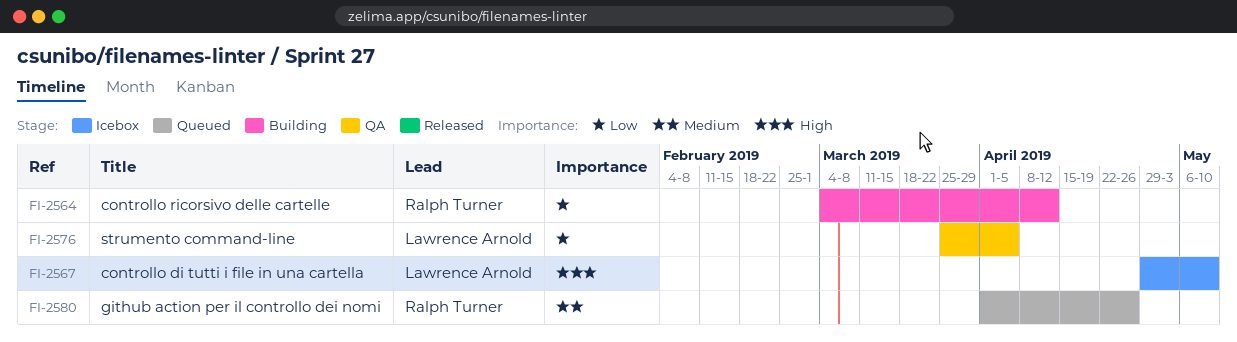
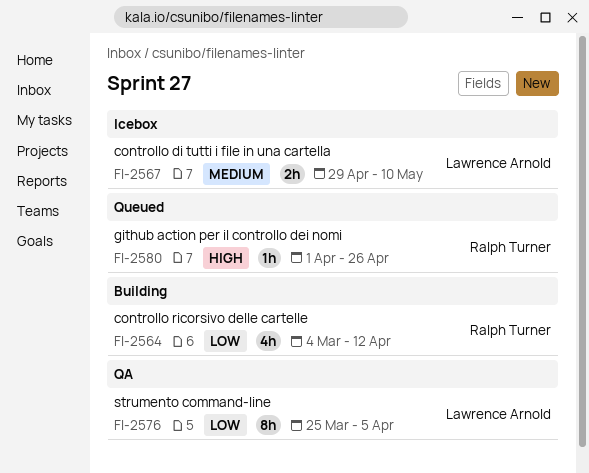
FI-2567, priority: High -> Medium
FI-2580, priority: Medium -> High

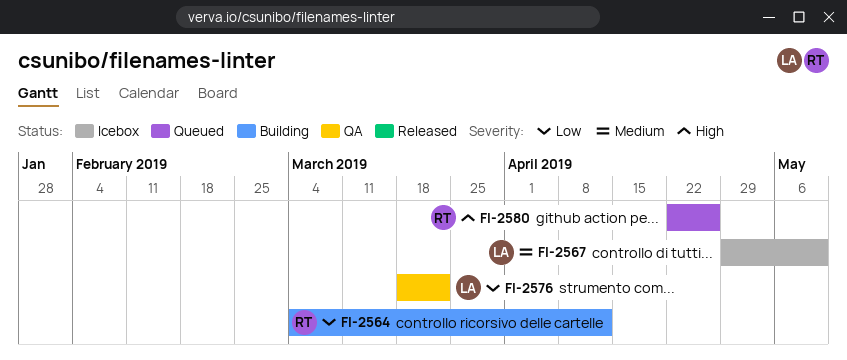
FI-2576, start: Mar 25 -> Mar 18
FI-2576, due: Apr 5 -> Mar 22
FI-2580, start: Apr 1 -> Apr 22

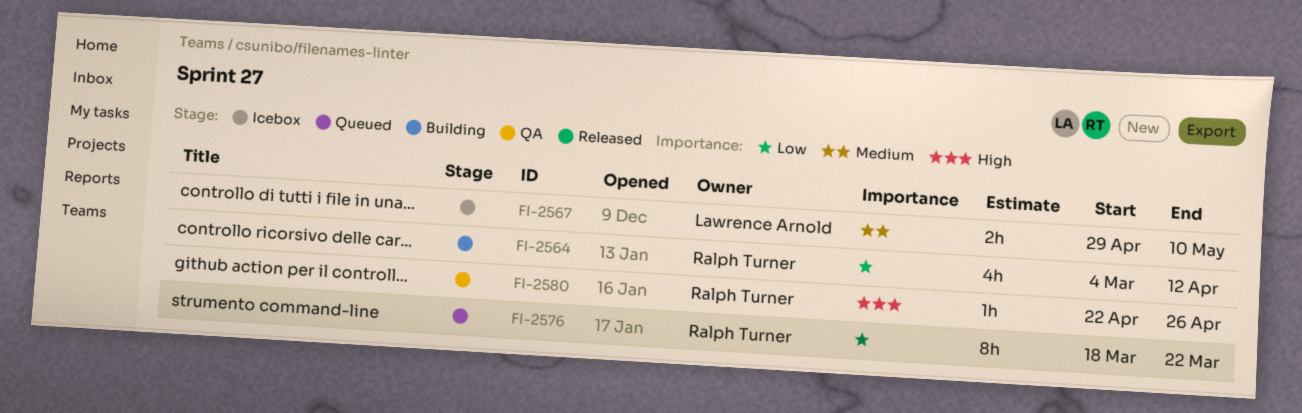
FI-2576, status: QA -> Queued
FI-2576, owner: Lawrence Arnold -> Ralph Turner
FI-2580, status: Queued -> QA

